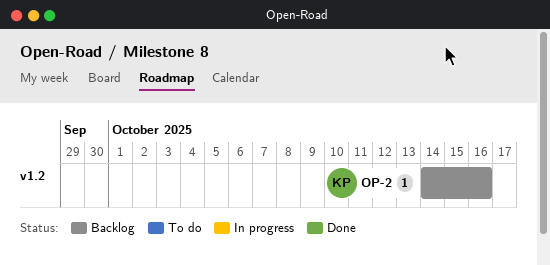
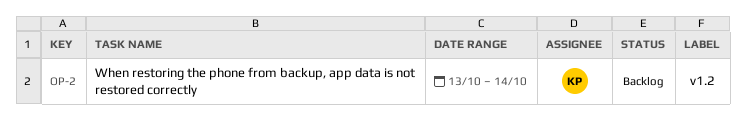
OP-2, start: Oct 14 -> Oct 13
OP-2, due: Oct 16 -> Oct 14

